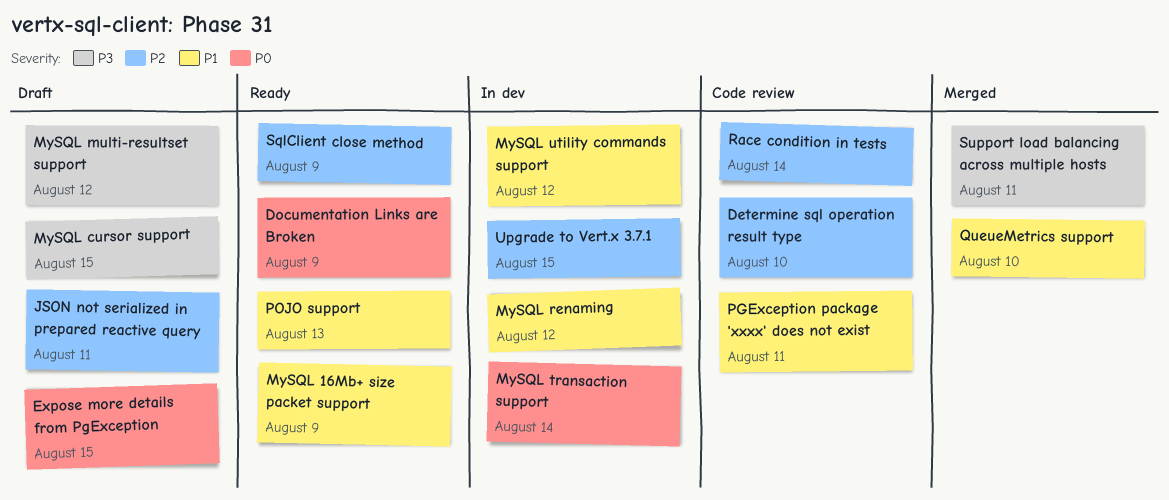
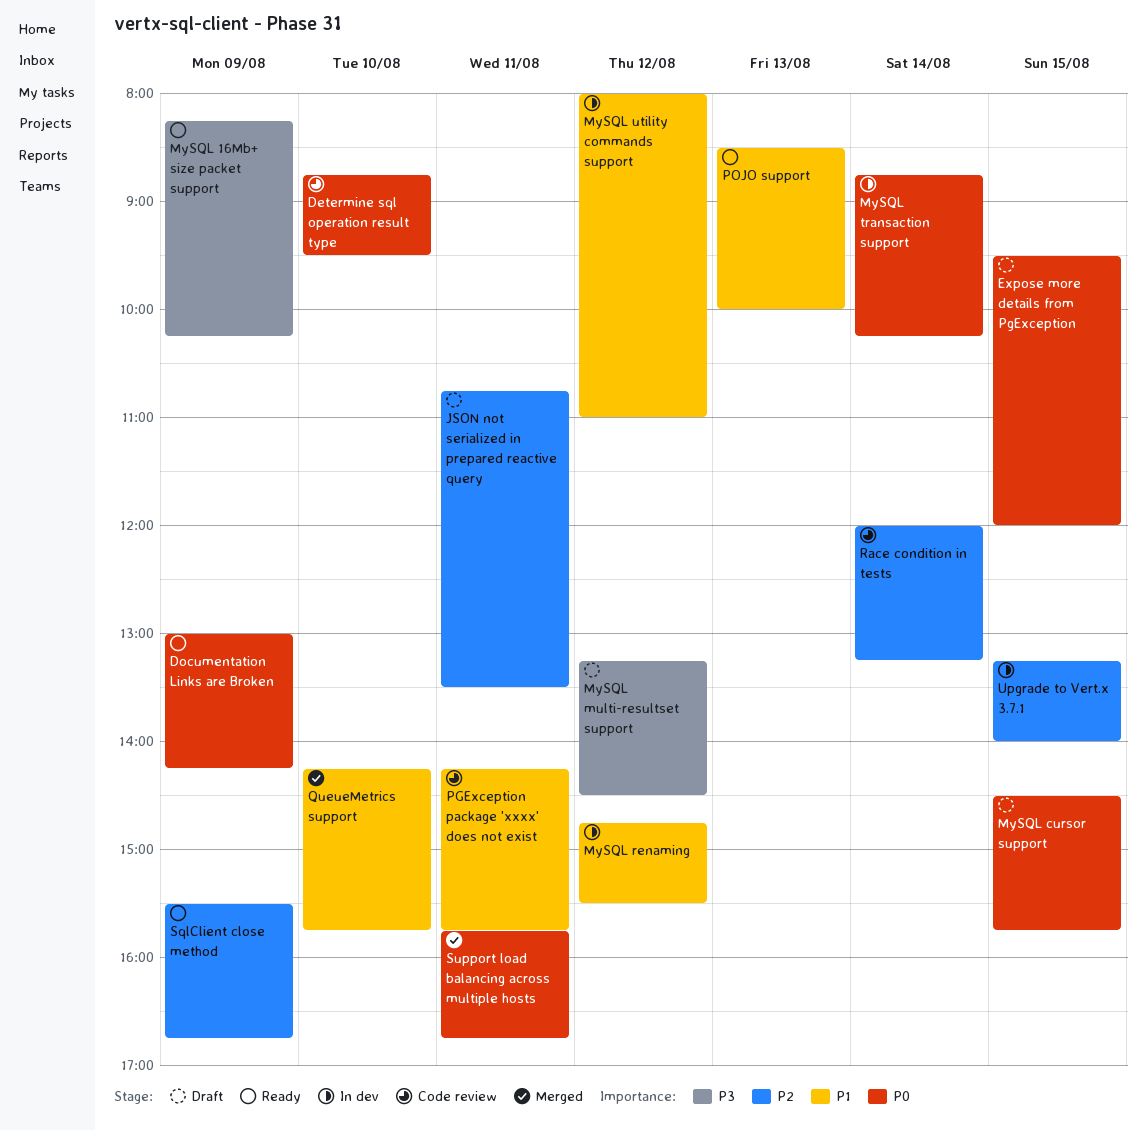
Determine sql operation result type, priority: P2 -> P0
MySQL 16Mb+ size packet support, priority: P1 -> P3
MySQL cursor support, priority: P3 -> P0
Support load balancing across multiple hosts, priority: P3 -> P0

